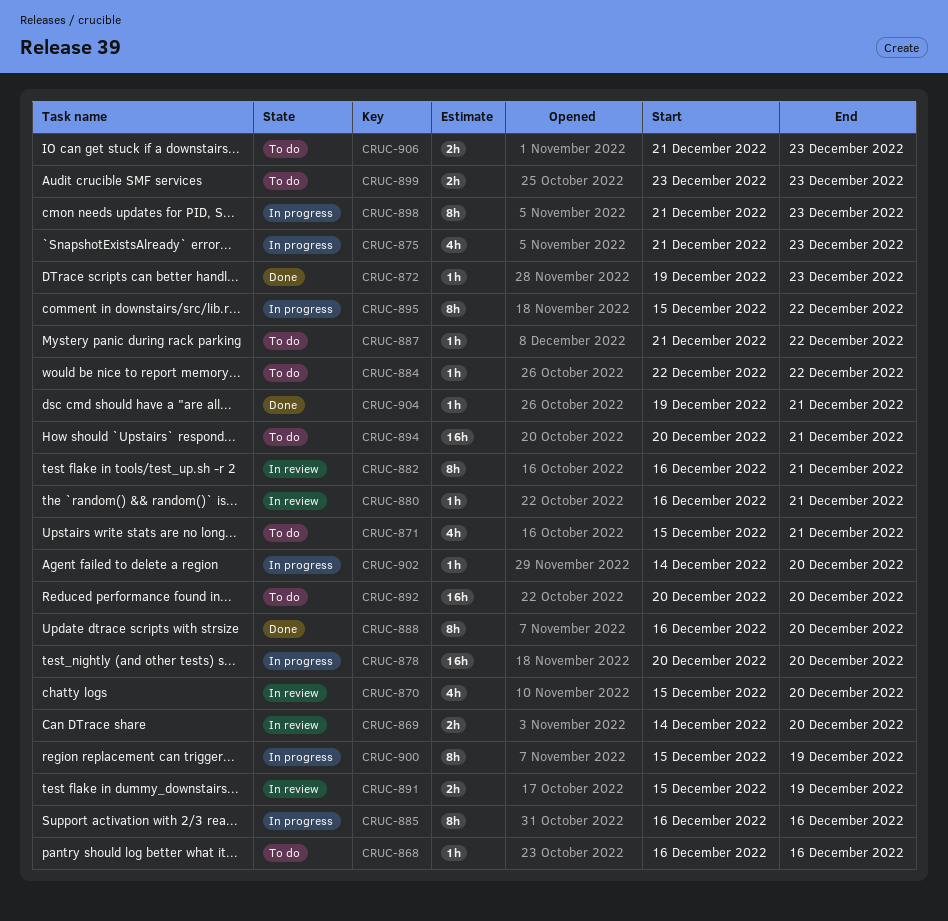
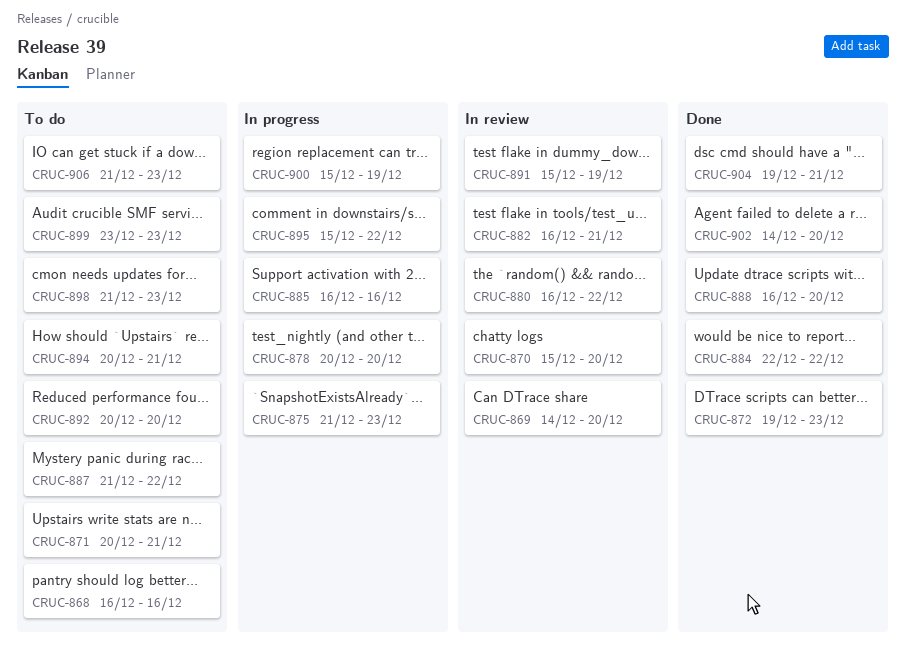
CRUC-871, start: Dec 15 -> Dec 20
CRUC-880, due: Dec 21 -> Dec 22
CRUC-884, status: To do -> Done
CRUC-898, status: In progress -> To do
CRUC-902, status: In progress -> Done

